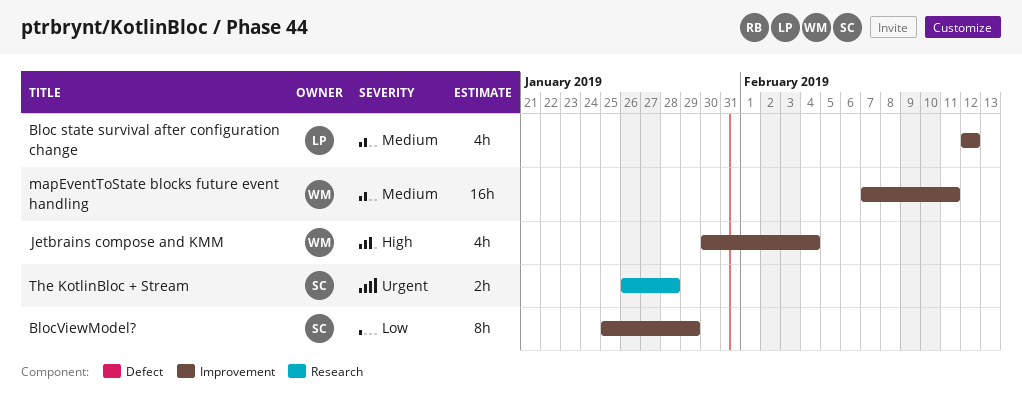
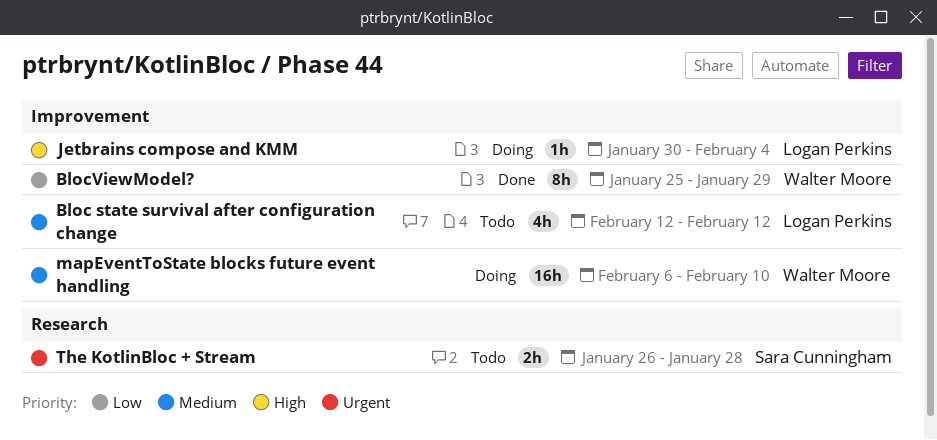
BlocViewModel?, owner: Sara Cunningham -> Walter Moore
Jetbrains compose and KMM, owner: Walter Moore -> Logan Perkins
Jetbrains compose and KMM, estimate: 4h -> 1h
mapEventToState blocks future event handling, start: Feb 7 -> Feb 6
mapEventToState blocks future event handling, due: Feb 11 -> Feb 10

